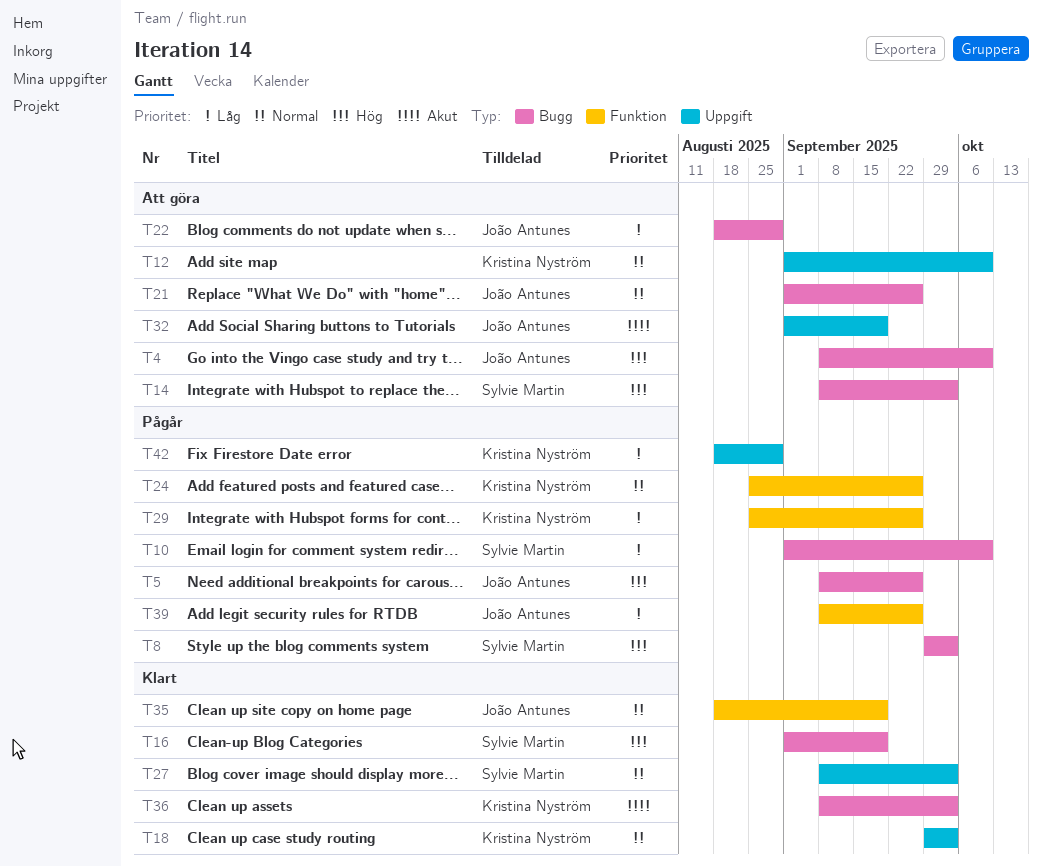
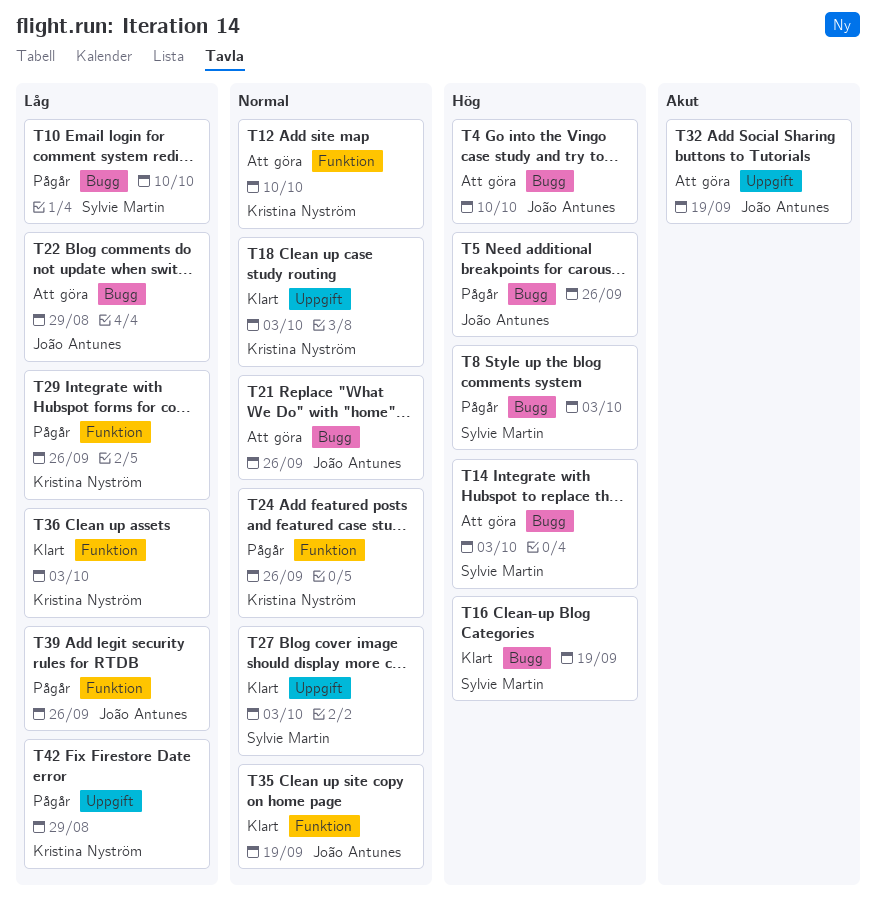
T12, label: Uppgift -> Funktion
T36, priority: Akut -> Låg
T36, label: Bugg -> Funktion

